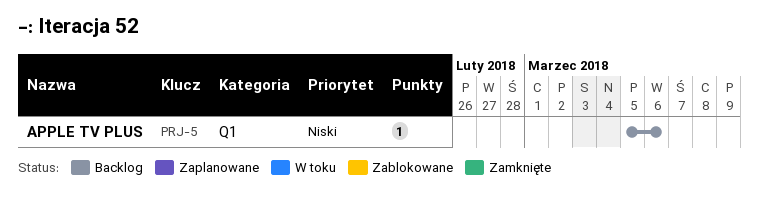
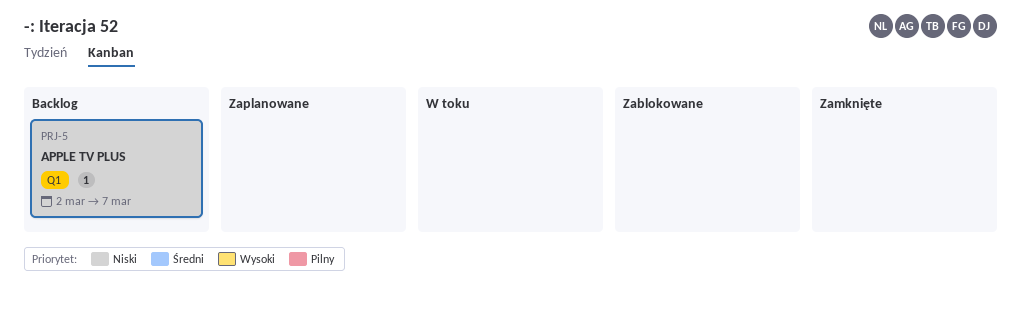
PRJ-5, start: Mar 5 -> Mar 2
PRJ-5, due: Mar 6 -> Mar 7

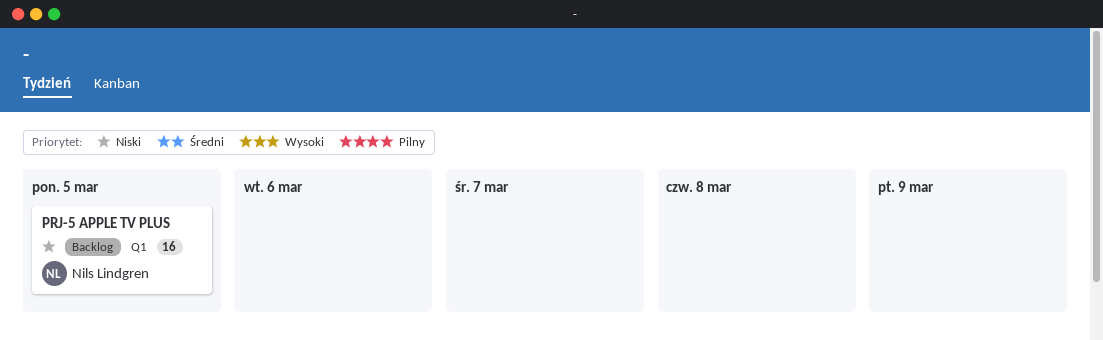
PRJ-5, estimate: 1 -> 16
PRJ-5, due: Mar 7 -> Mar 5

